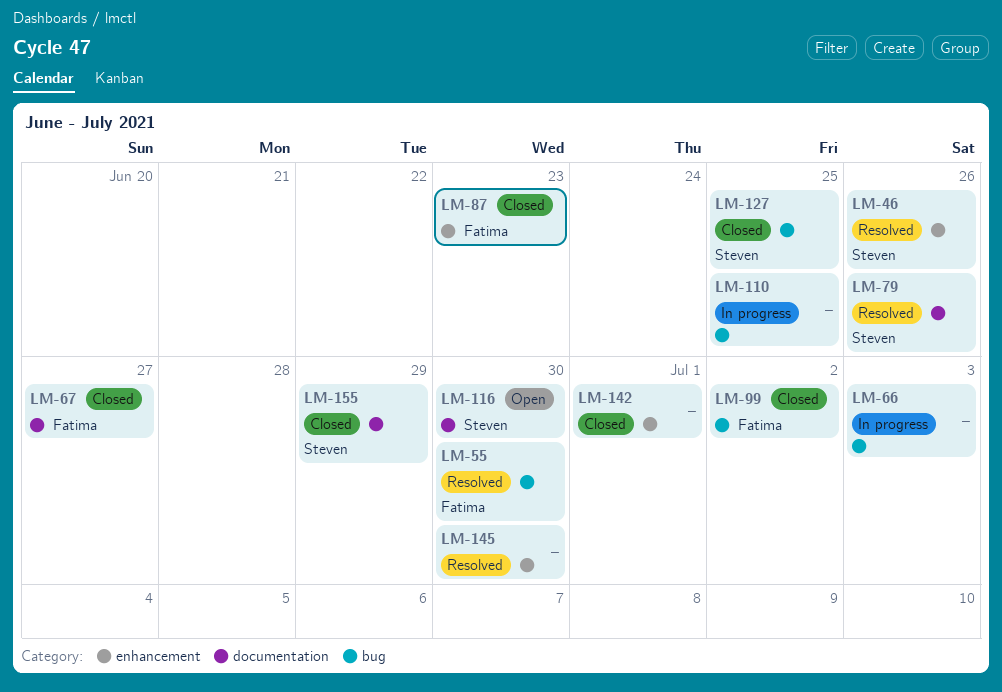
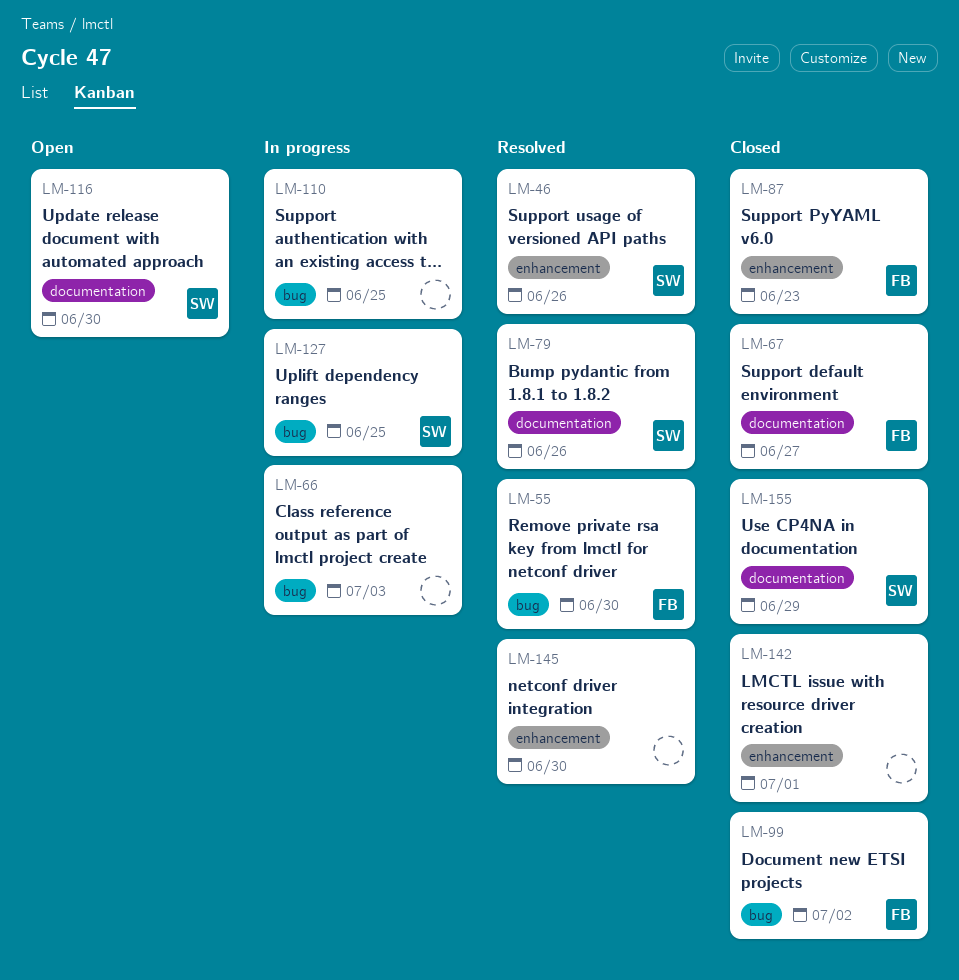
LM-127, status: Closed -> In progress

